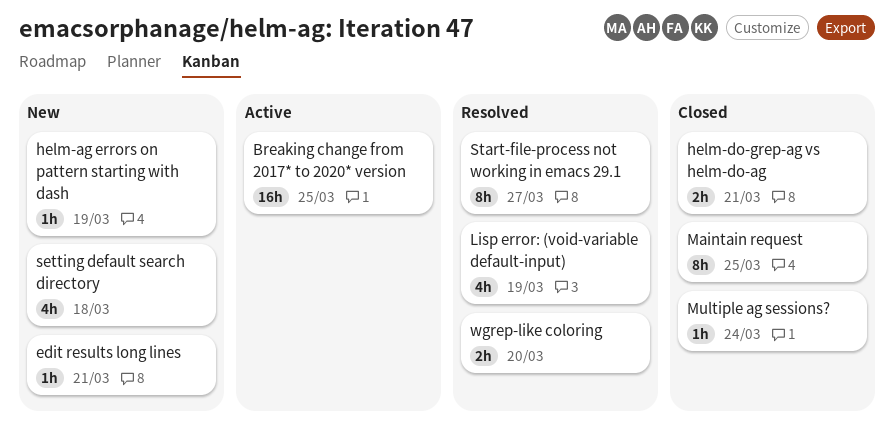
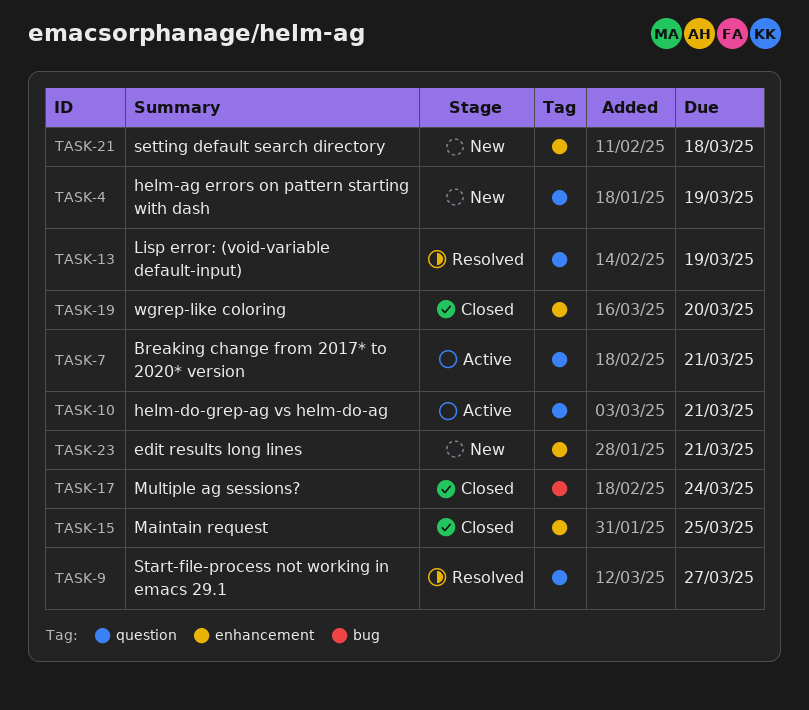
Breaking change from 2017* to 2020* version, due: Mar 25 -> Mar 21
helm-do-grep-ag vs helm-do-ag, status: Closed -> Active
wgrep-like coloring, status: Resolved -> Closed

